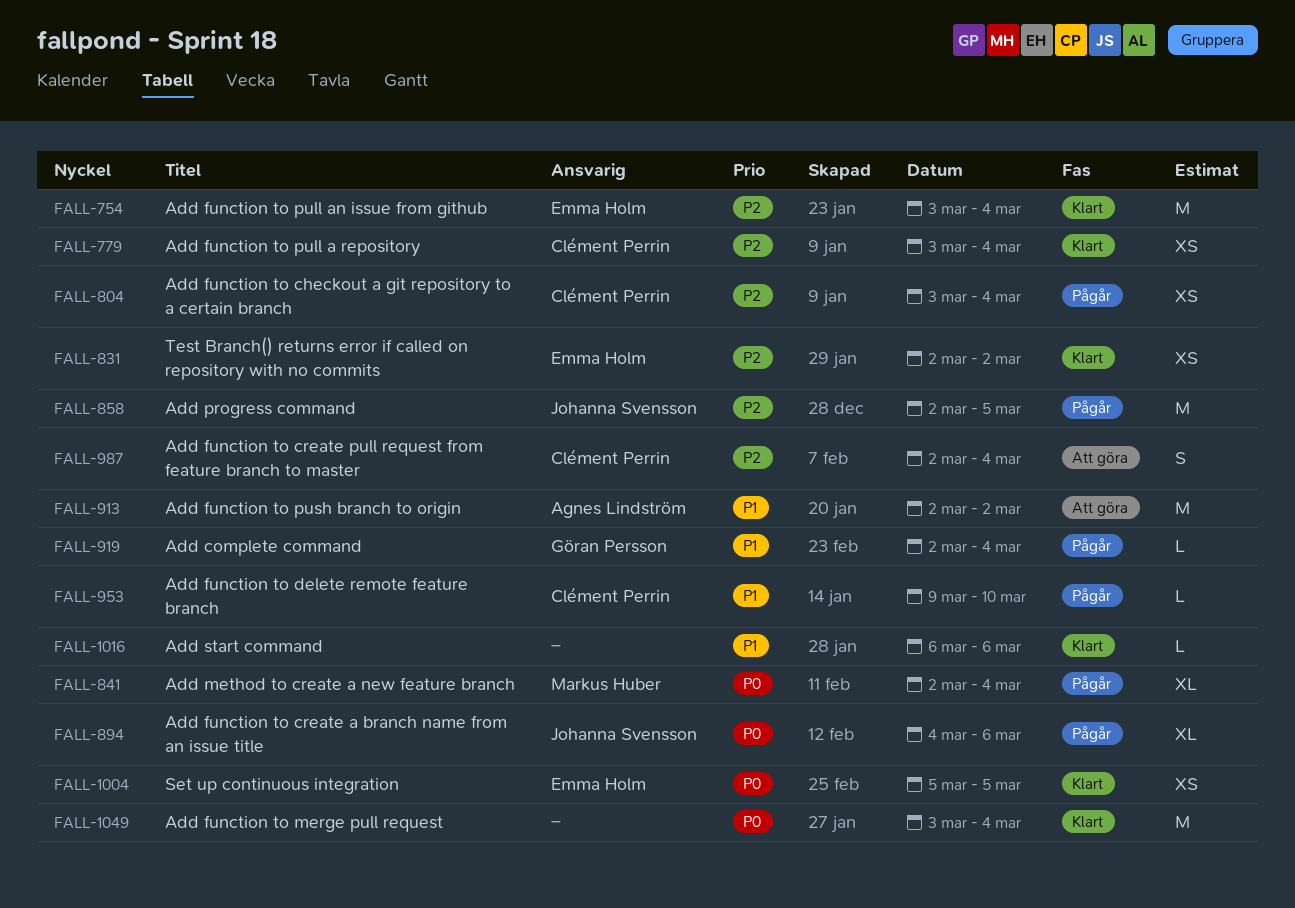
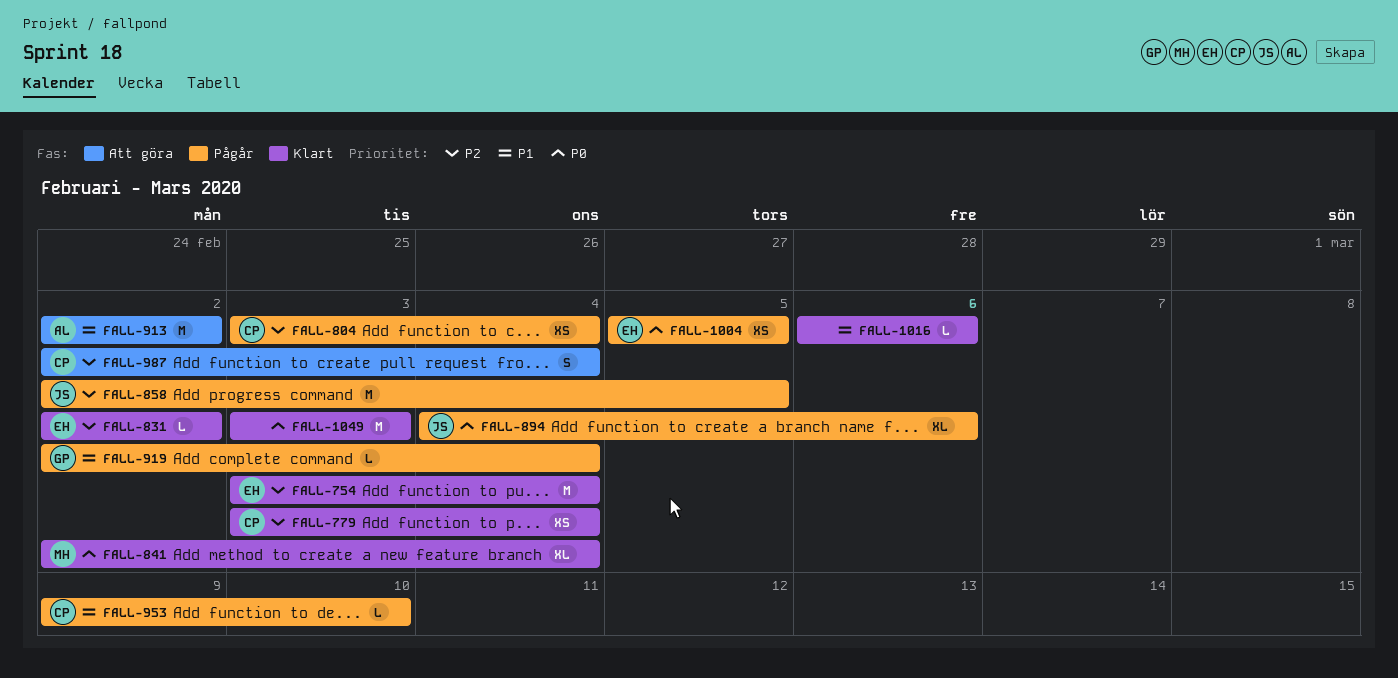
FALL-831, estimate: XS -> L
FALL-841, status: Pågår -> Klart
FALL-1004, status: Klart -> Pågår
FALL-1049, due: Mar 4 -> Mar 3

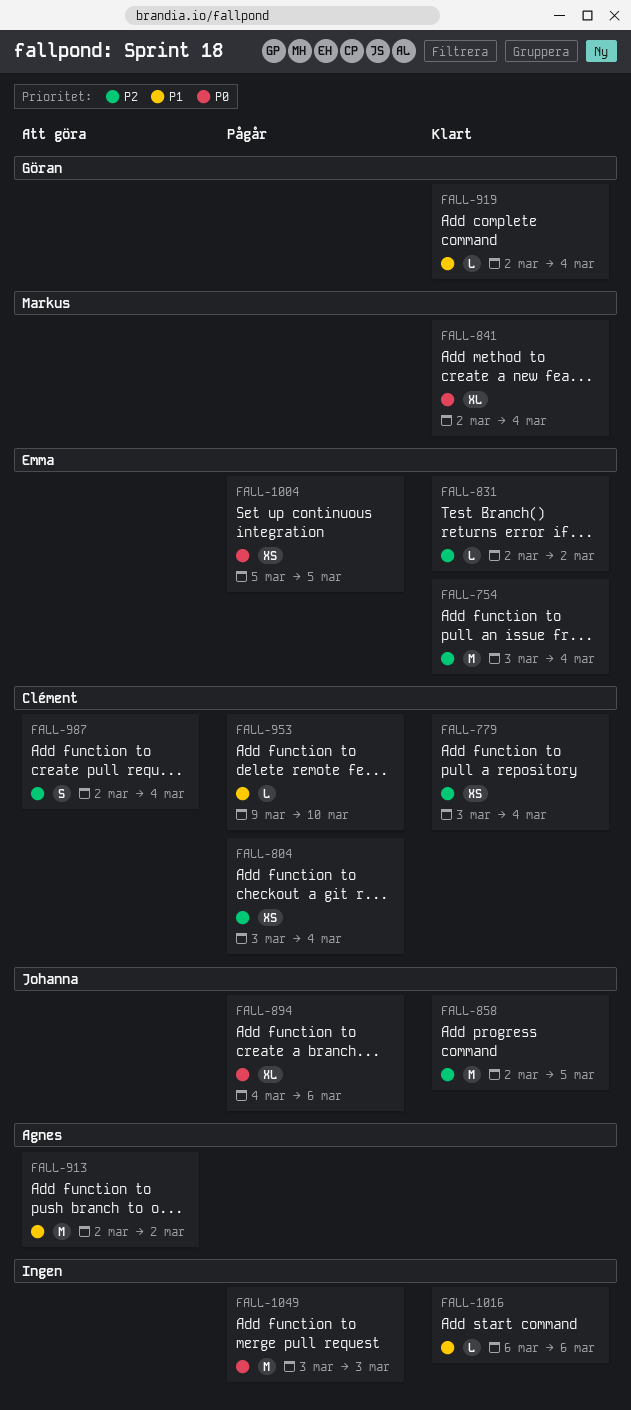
FALL-858, status: Pågår -> Klart
FALL-919, status: Pågår -> Klart
FALL-1049, status: Klart -> Pågår

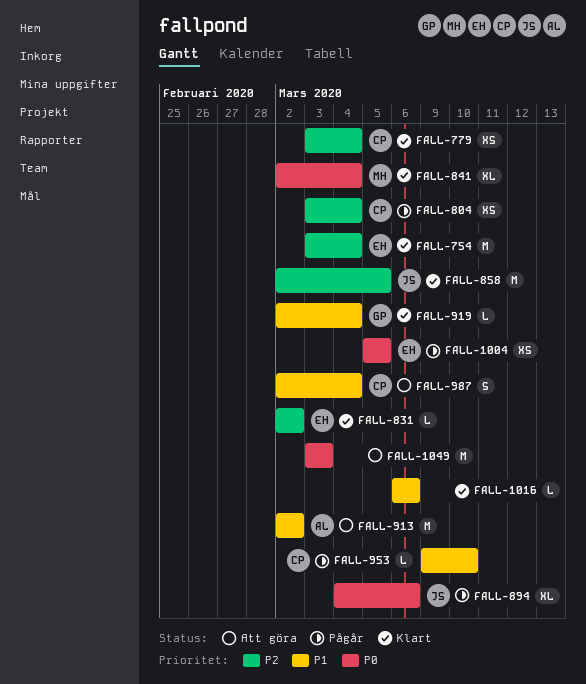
FALL-987, priority: P2 -> P1
FALL-1049, status: Pågår -> Att göra

